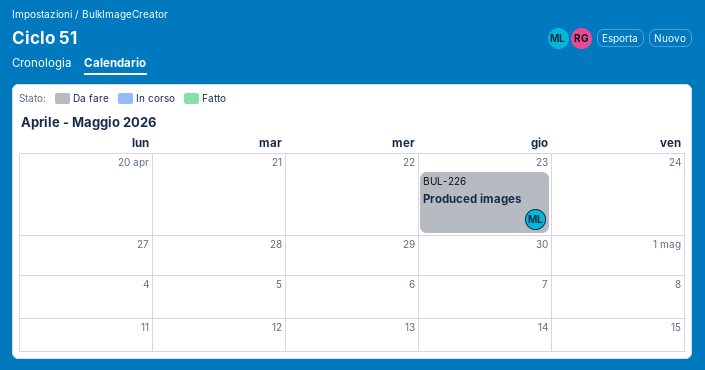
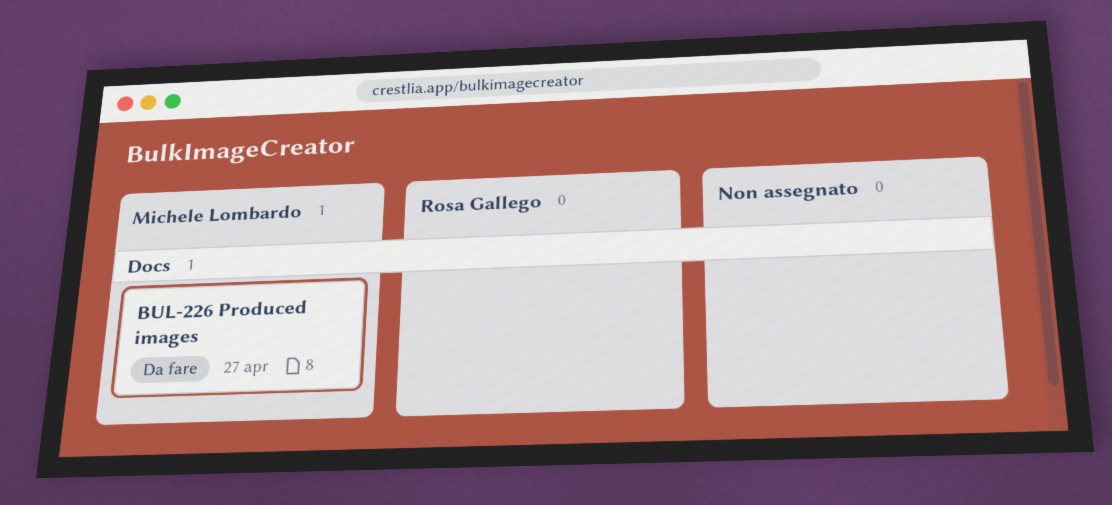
BUL-226, due: Apr 23 -> Apr 27

